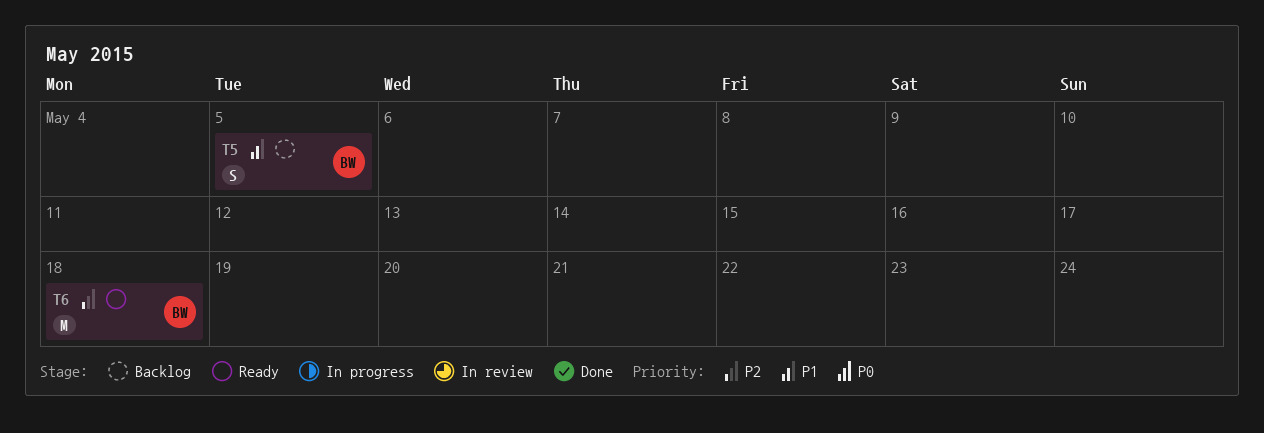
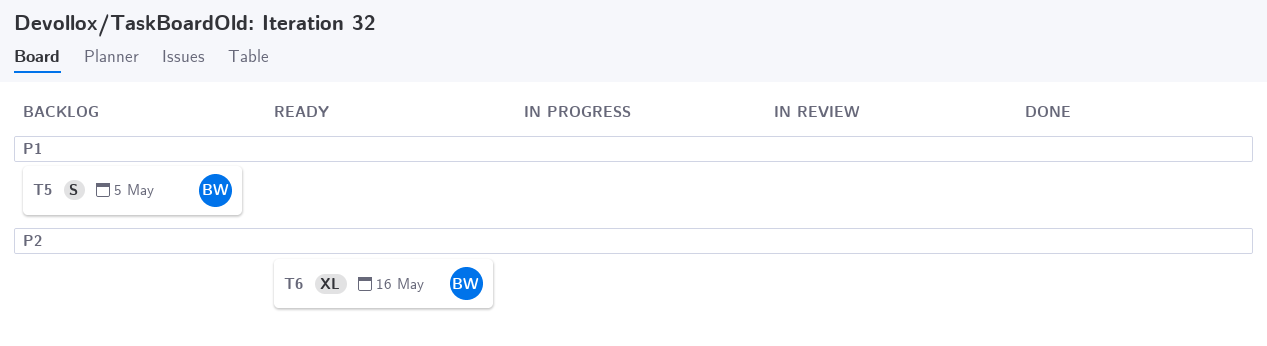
T6, estimate: M -> XL
T6, due: May 18 -> May 16

